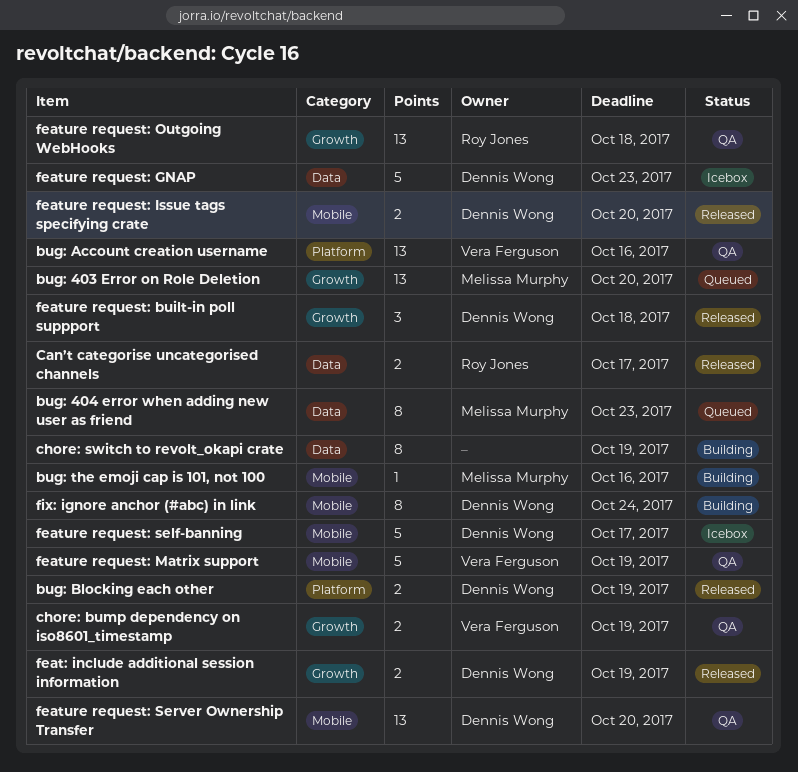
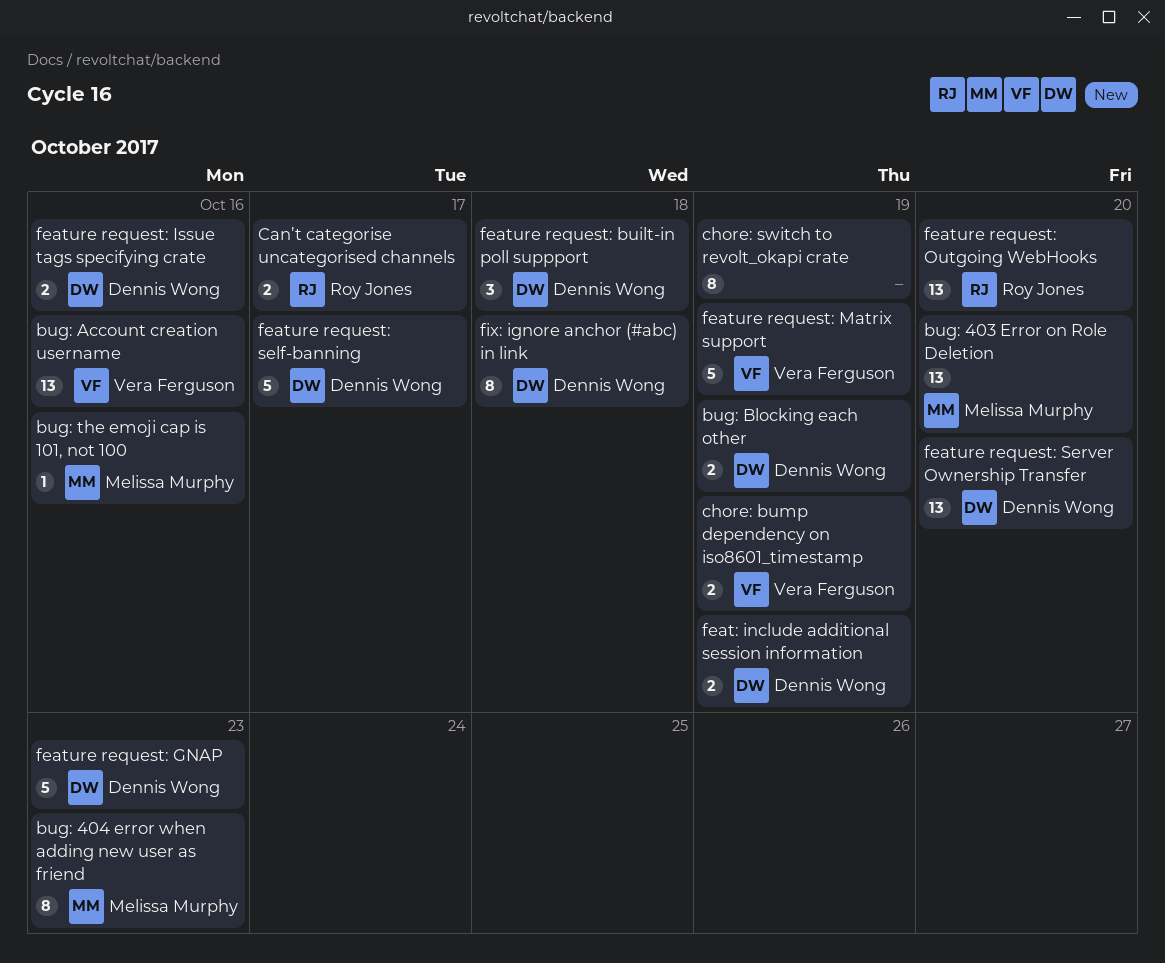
feature request: Issue tags specifying crate, due: Oct 20 -> Oct 16
feature request: Outgoing WebHooks, due: Oct 18 -> Oct 20
fix: ignore anchor (#abc) in link, due: Oct 24 -> Oct 18

